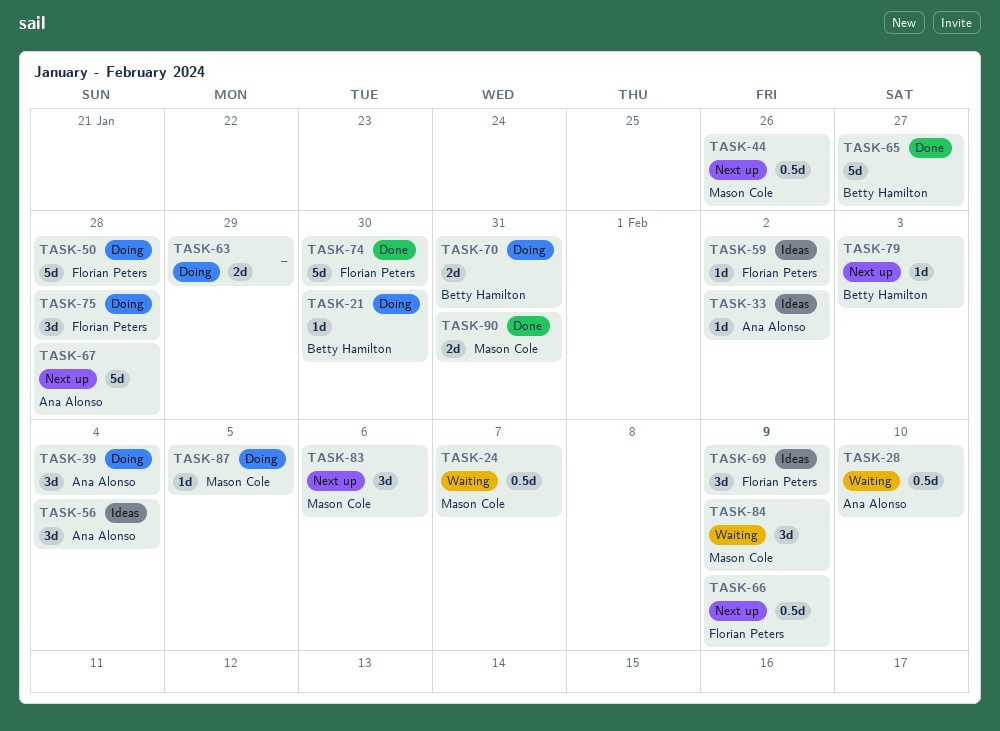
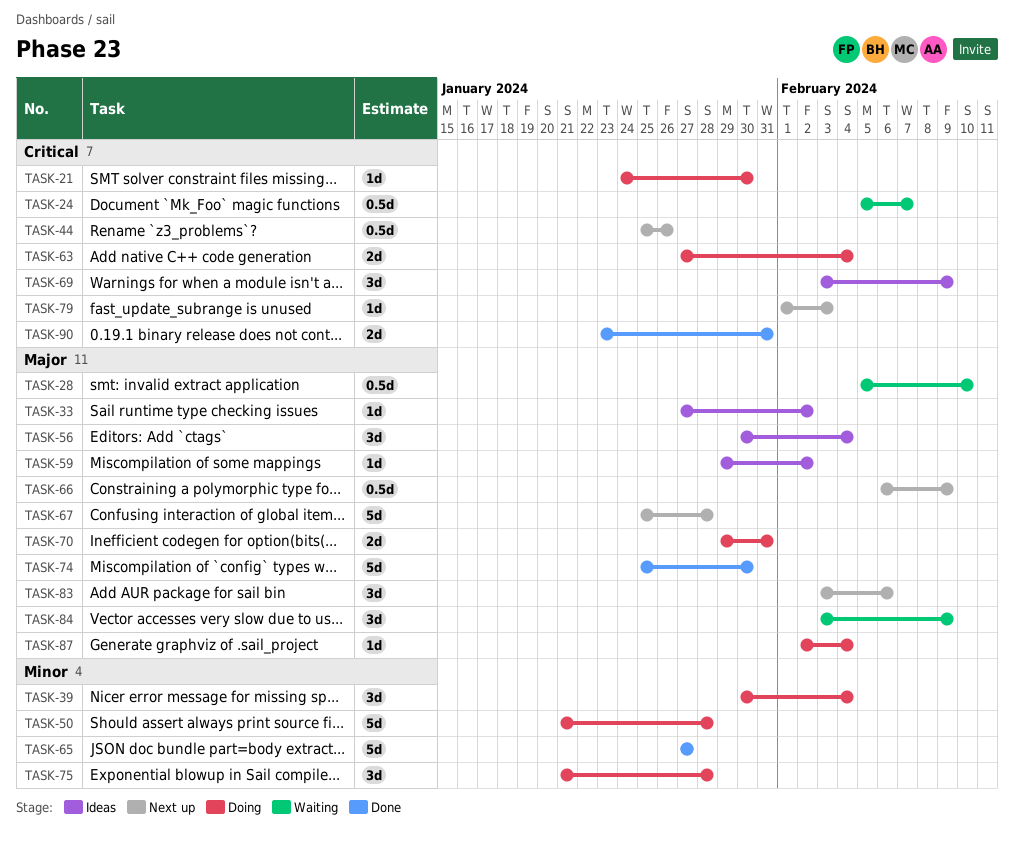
TASK-63, due: Jan 29 -> Feb 4
TASK-87, due: Feb 5 -> Feb 4

